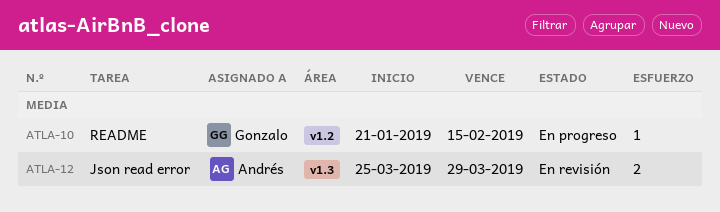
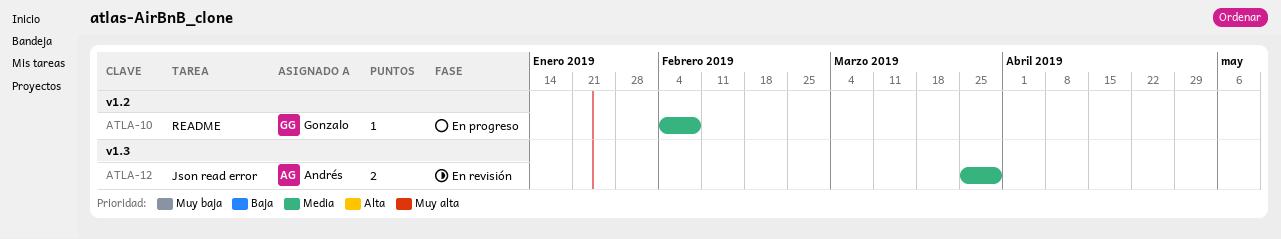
ATLA-10, start: Jan 21 -> Feb 4
ATLA-10, due: Feb 15 -> Feb 8

